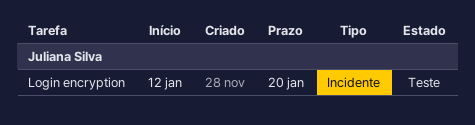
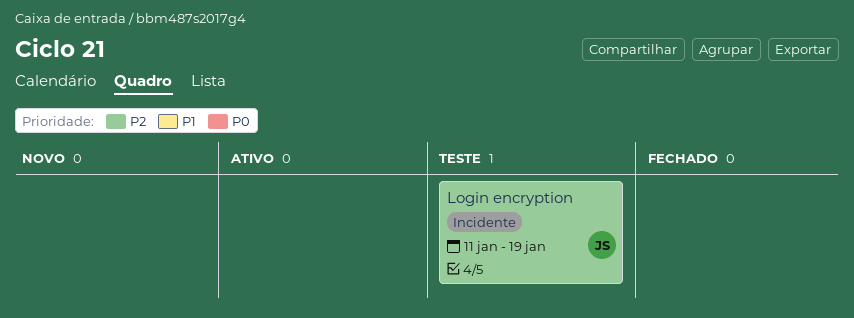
Login encryption, start: Jan 12 -> Jan 11
Login encryption, due: Jan 20 -> Jan 19

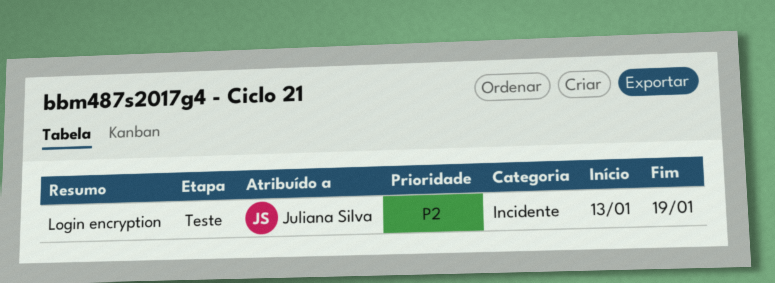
Login encryption, start: Jan 11 -> Jan 13

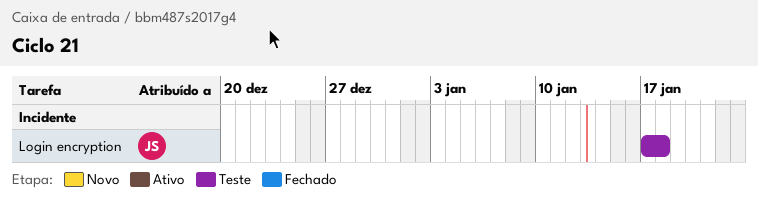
Login encryption, start: Jan 13 -> Jan 17
Login encryption, due: Jan 19 -> Jan 18

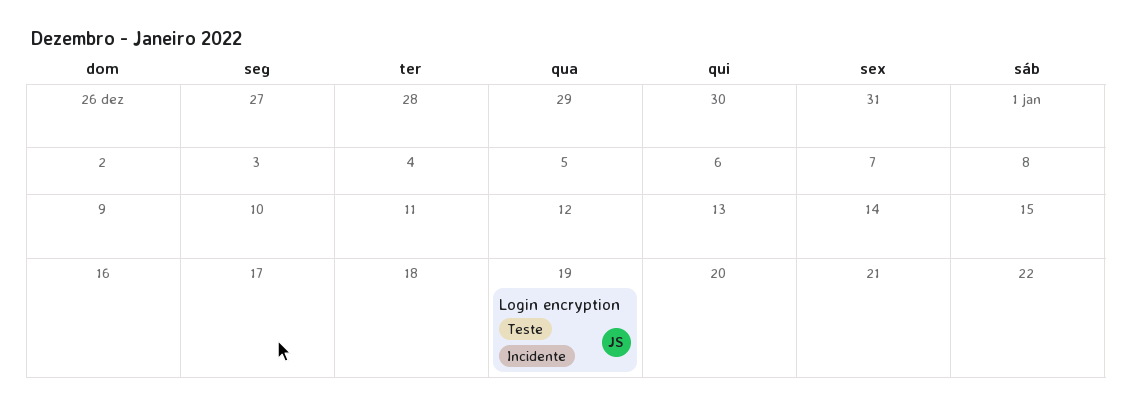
Login encryption, due: Jan 18 -> Jan 19

